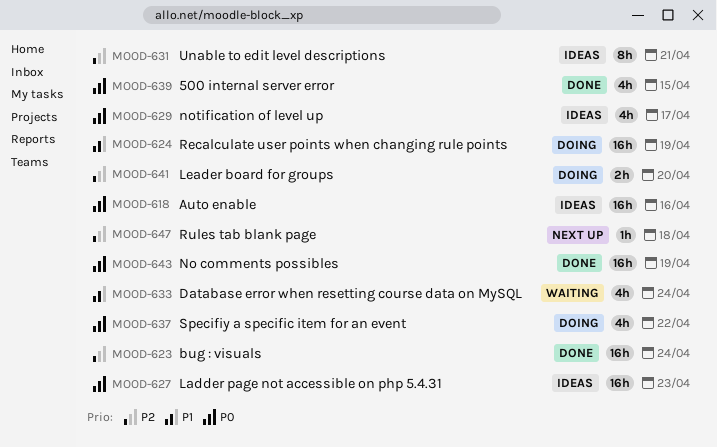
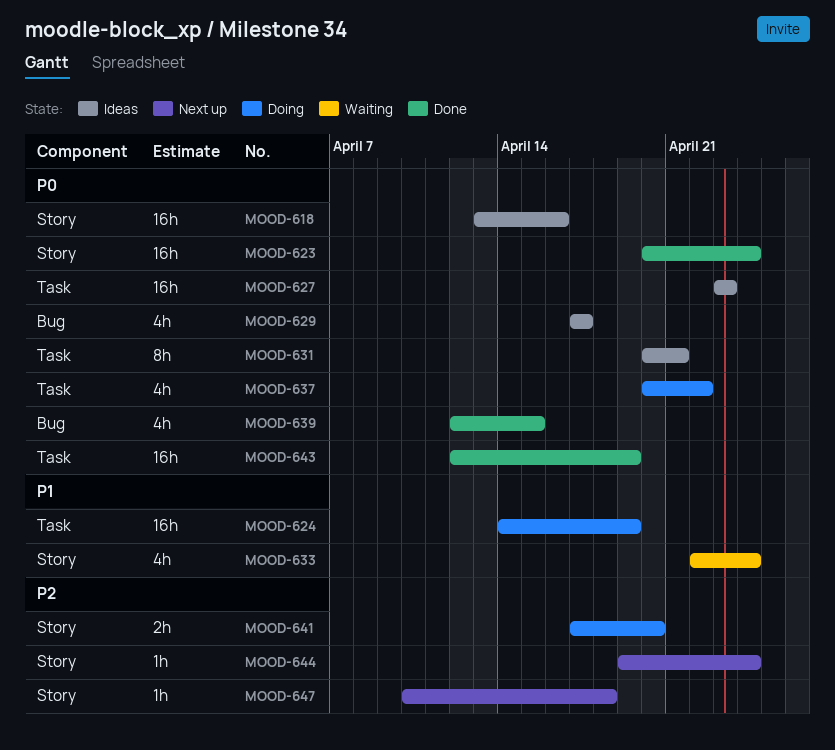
MOOD-623, priority: P2 -> P0
MOOD-631, priority: P2 -> P0
MOOD-644: none -> present

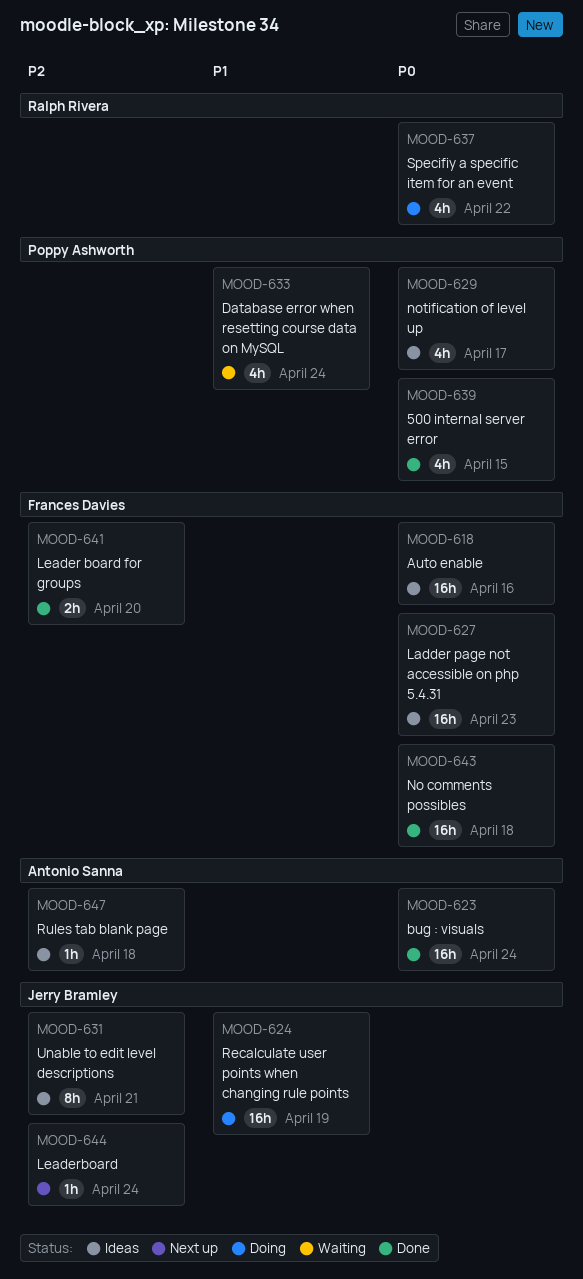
MOOD-631, priority: P0 -> P2
MOOD-641, status: Doing -> Done
MOOD-643, due: Apr 19 -> Apr 18
MOOD-647, status: Next up -> Ideas

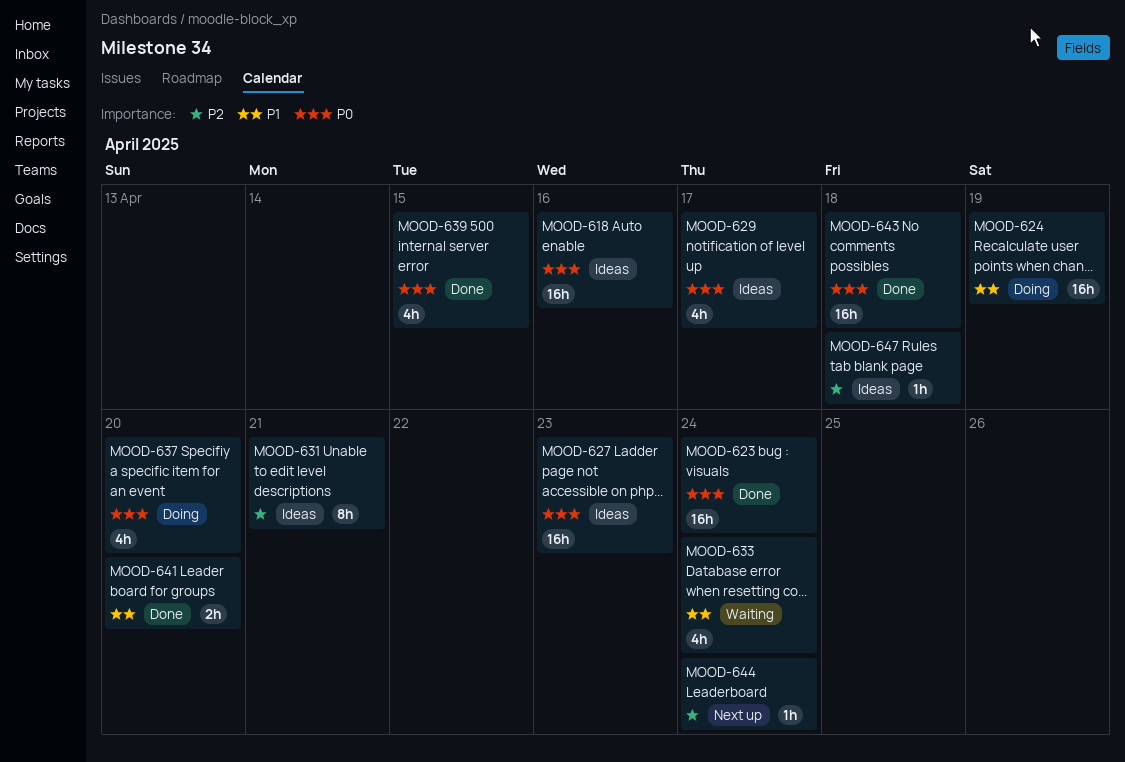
MOOD-637, due: Apr 22 -> Apr 20
MOOD-641, priority: P2 -> P1

